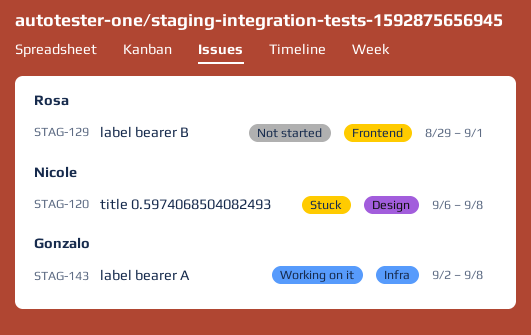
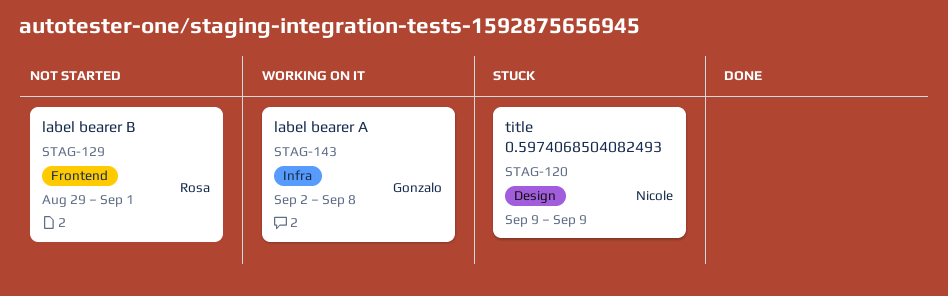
STAG-120, start: Sep 6 -> Sep 9
STAG-120, due: Sep 8 -> Sep 9

